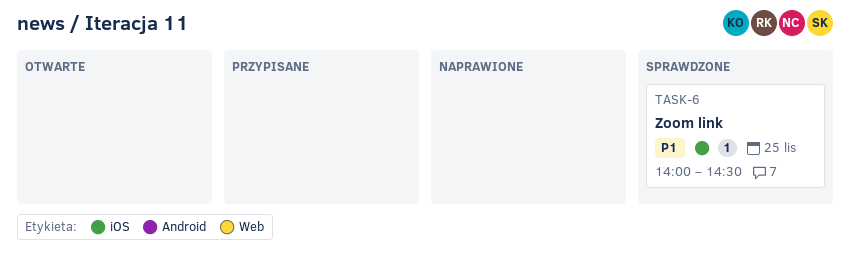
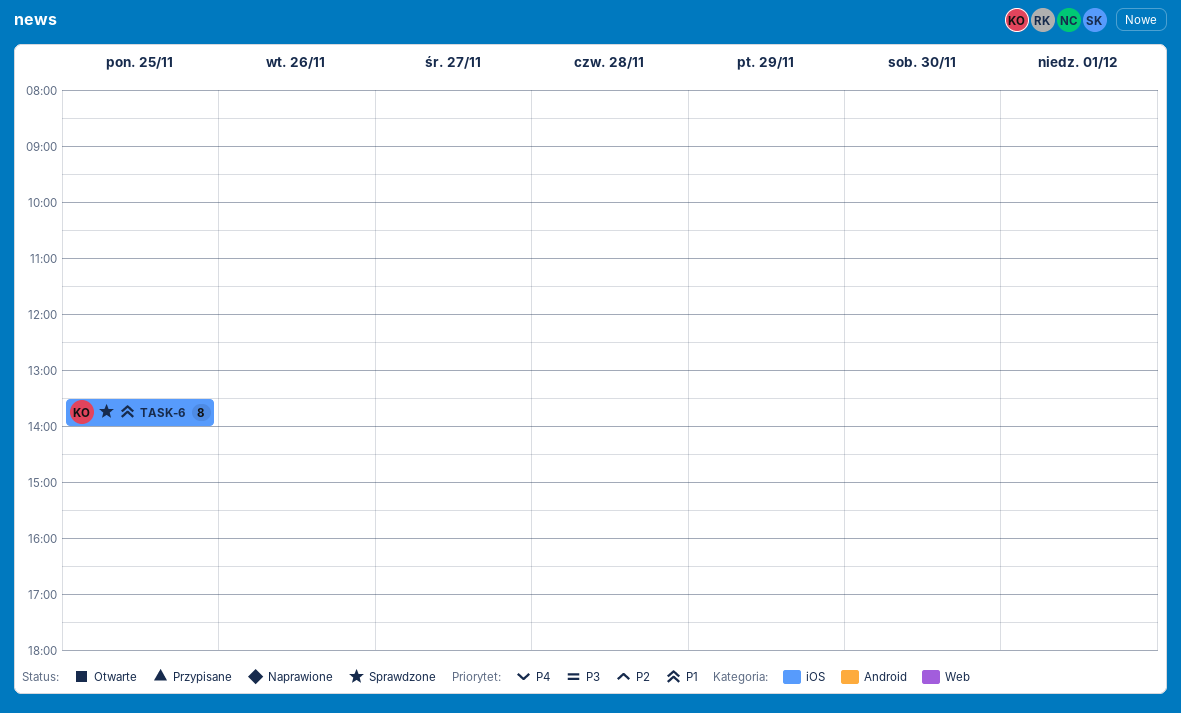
TASK-6, estimate: 1 -> 8
TASK-6, begins: 14:00 -> 13:30
TASK-6, ends: 14:30 -> 14:00

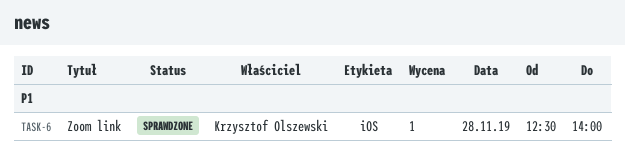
TASK-6, estimate: 8 -> 1
TASK-6, day: Nov 25 -> Nov 28
TASK-6, begins: 13:30 -> 12:30

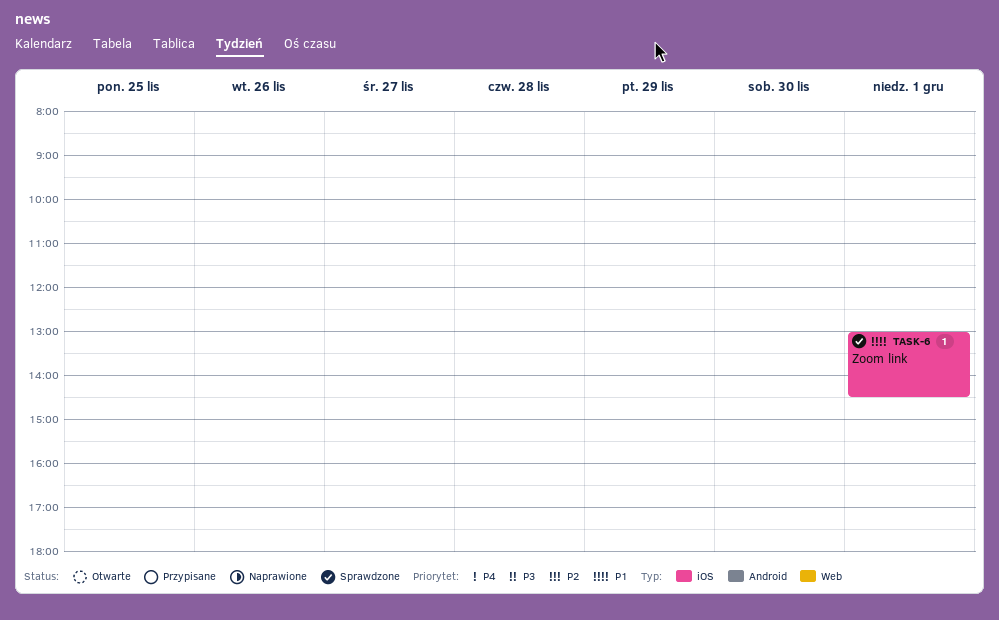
TASK-6, day: Nov 28 -> Dec 1
TASK-6, begins: 12:30 -> 13:00
TASK-6, ends: 14:00 -> 14:30

